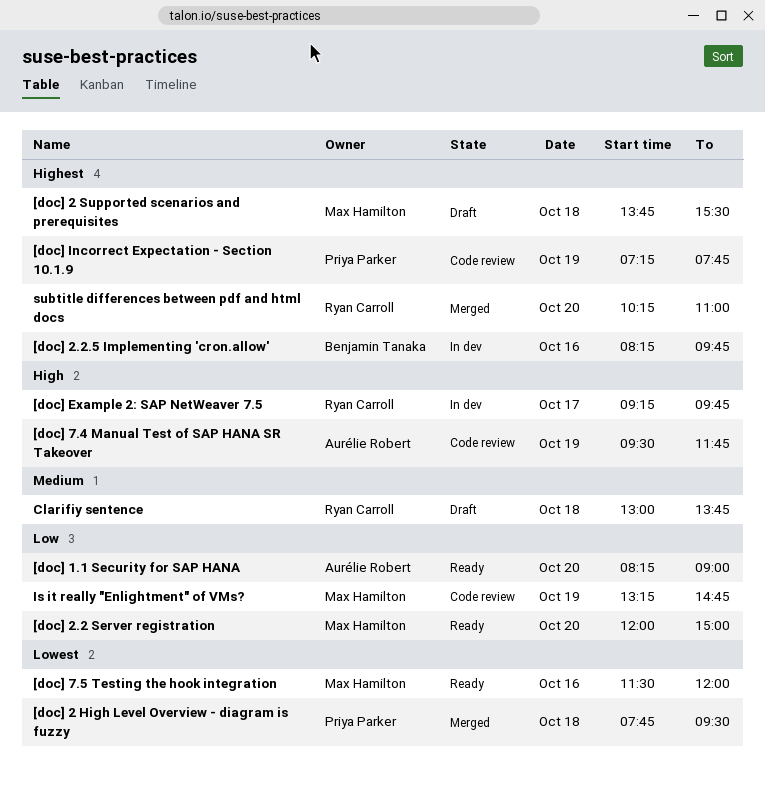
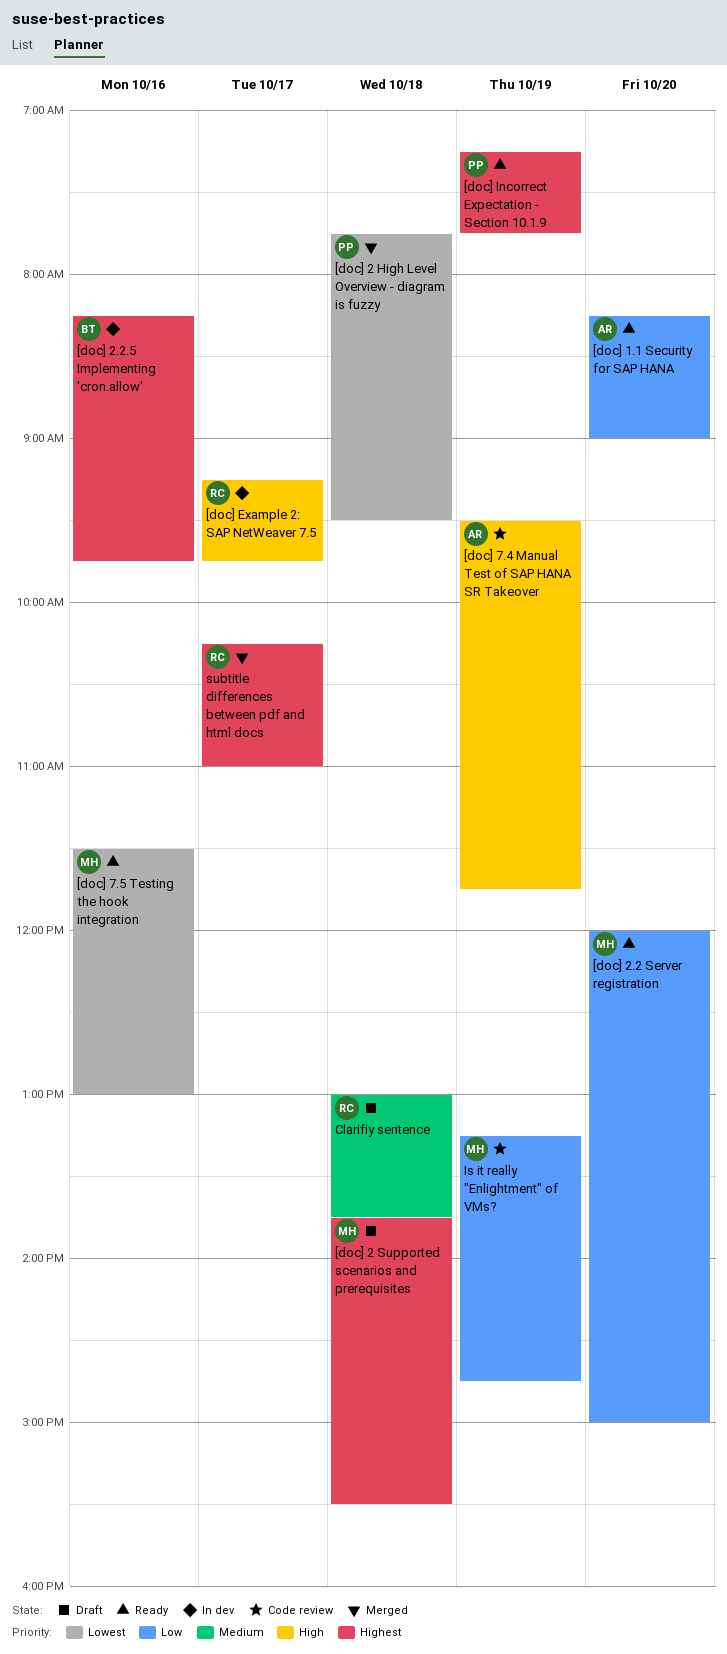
[doc] 7.5 Testing the hook integration, ends: 12:00 -> 13:00
[doc] Incorrect Expectation - Section 10.1.9, status: Code review -> Ready
subtitle differences between pdf and html docs, day: Oct 20 -> Oct 17

